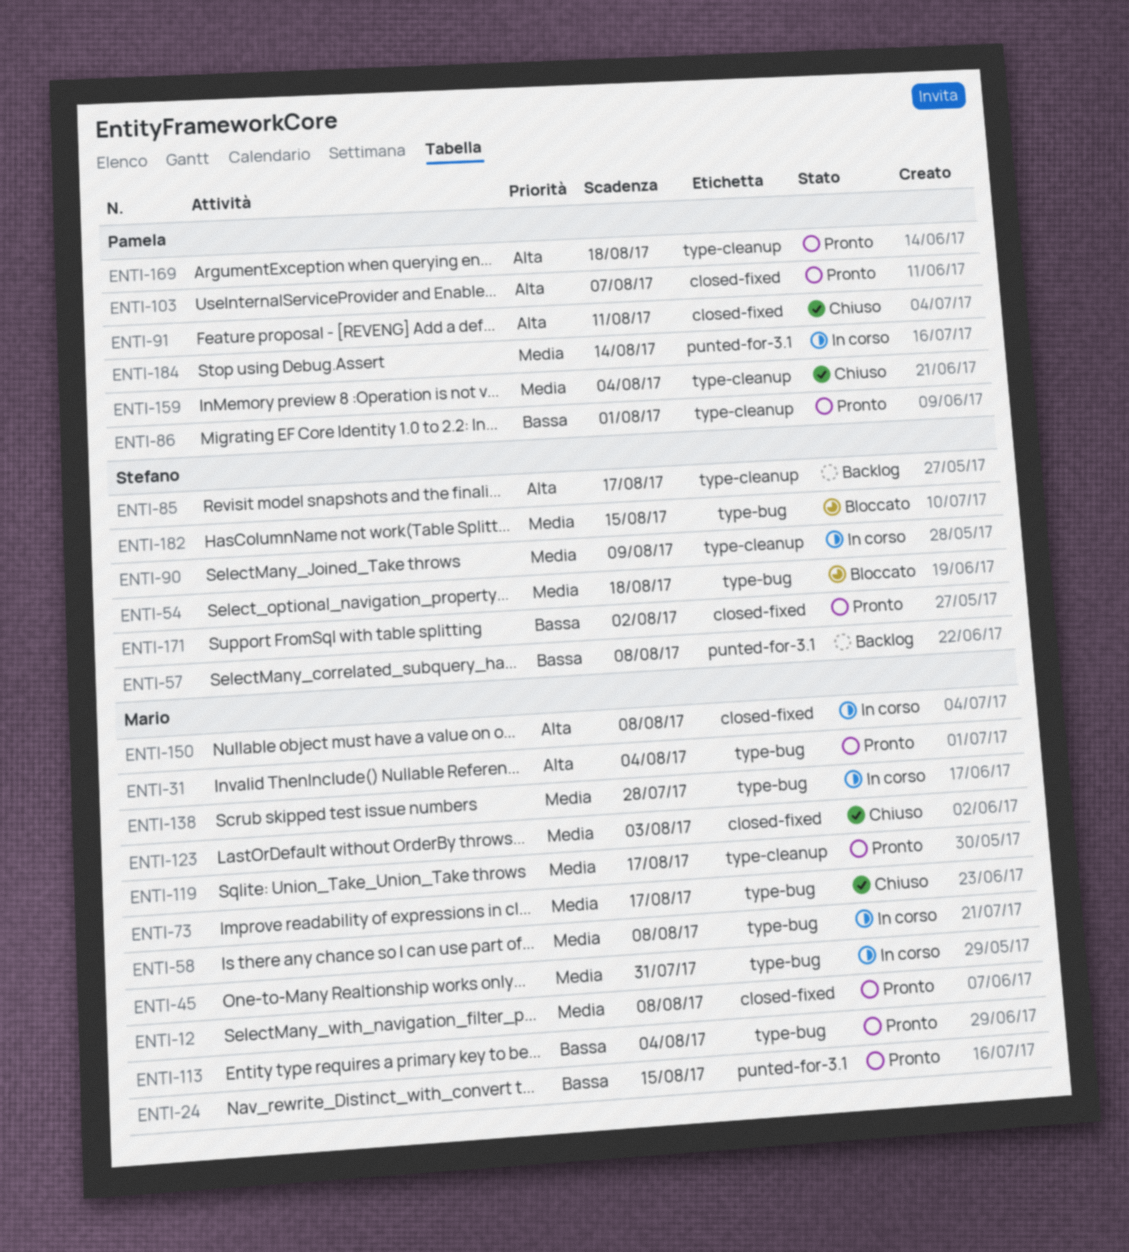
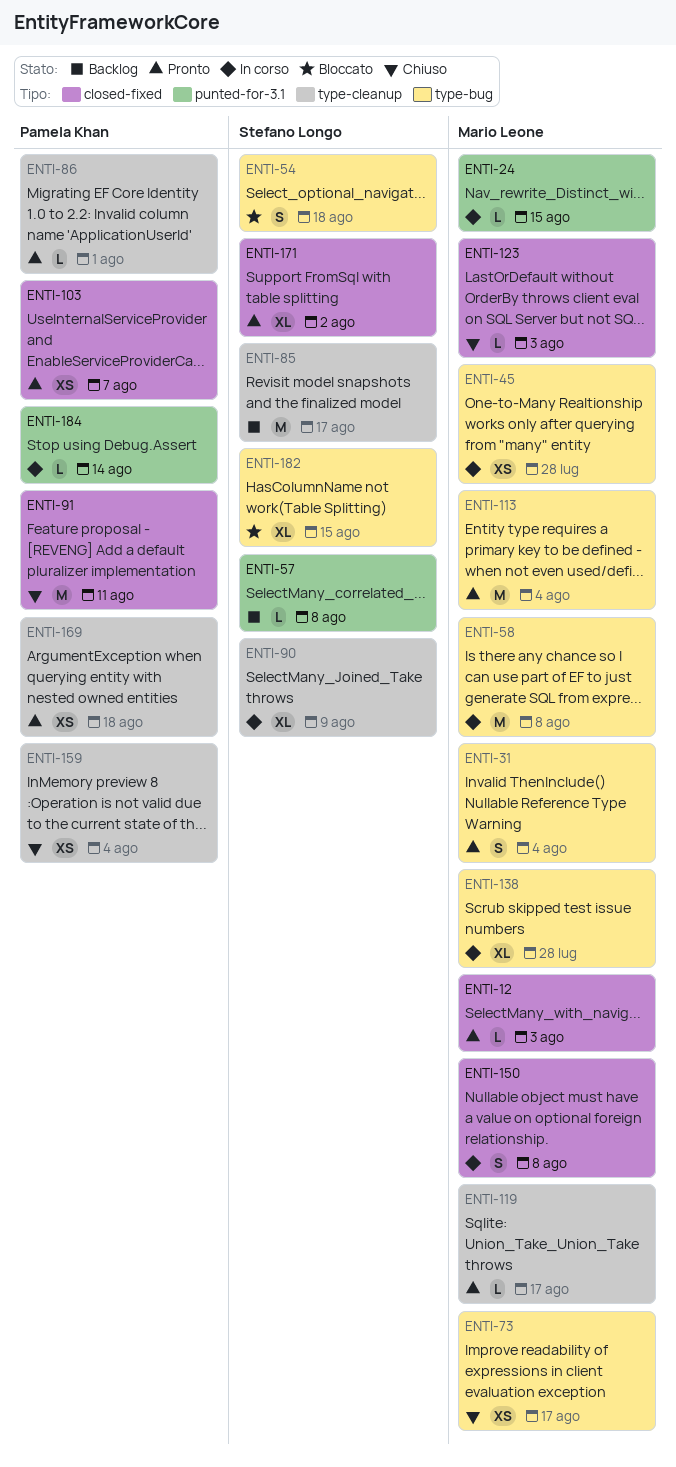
ENTI-12, due: Aug 8 -> Aug 3
ENTI-24, status: Pronto -> In corso
ENTI-45, due: Jul 31 -> Jul 28

